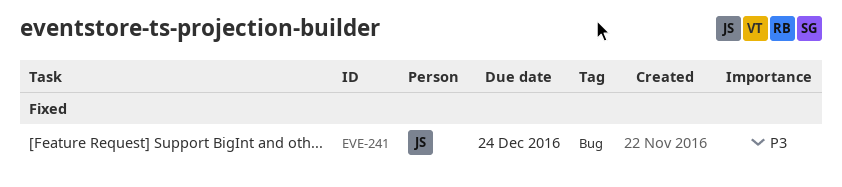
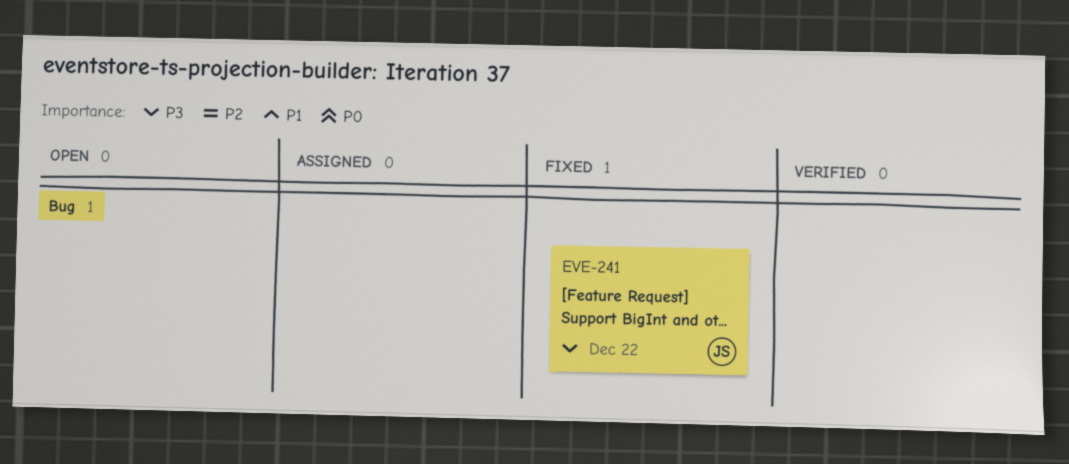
EVE-241, due: Dec 24 -> Dec 22

